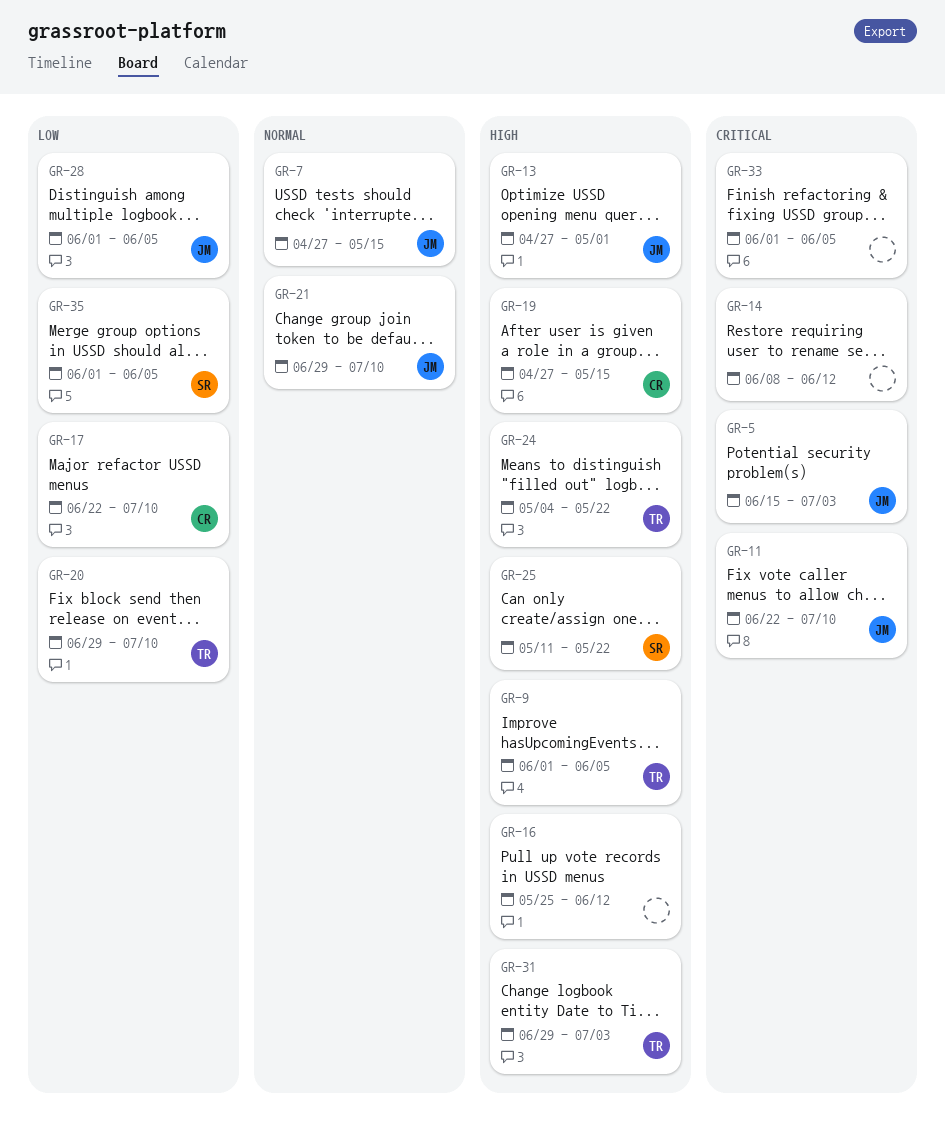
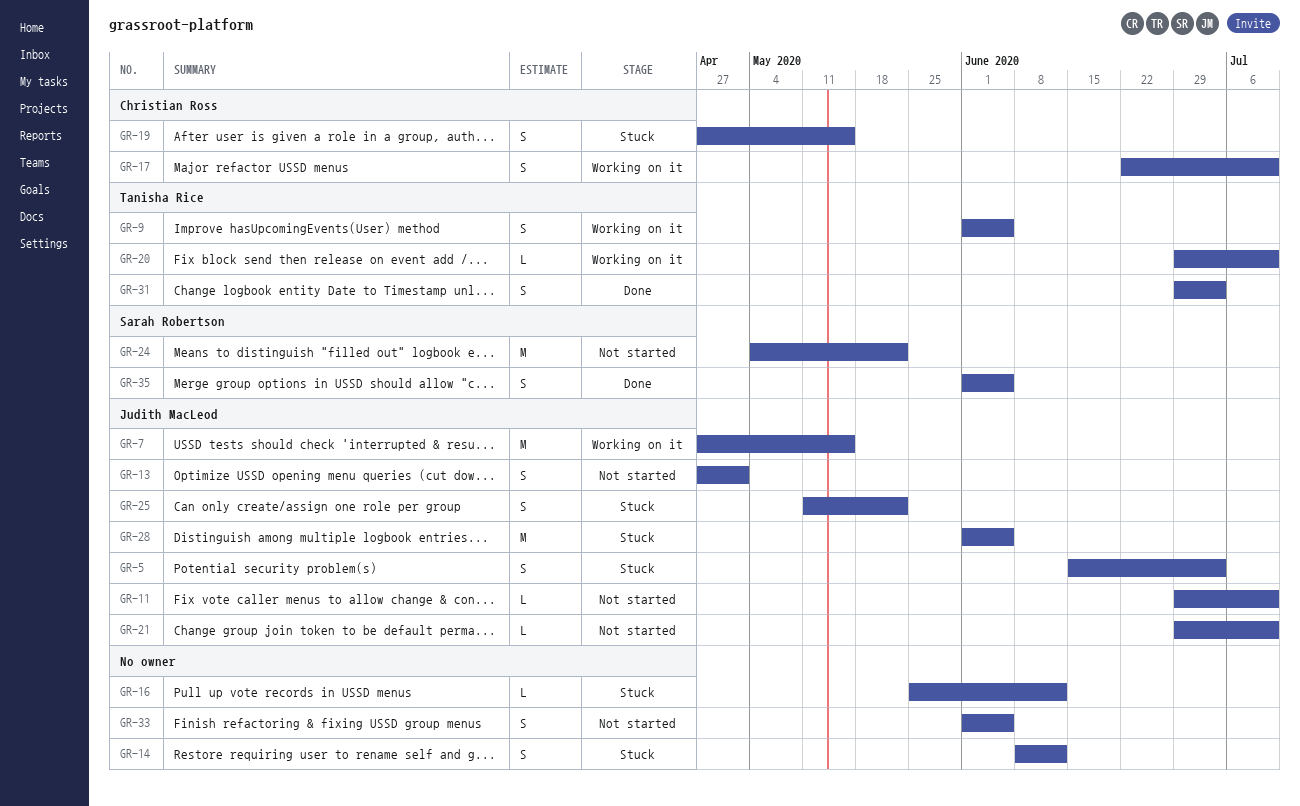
GR-11, start: Jun 22 -> Jun 29
GR-24, owner: Tanisha Rice -> Sarah Robertson
GR-25, owner: Sarah Robertson -> Judith MacLeod

